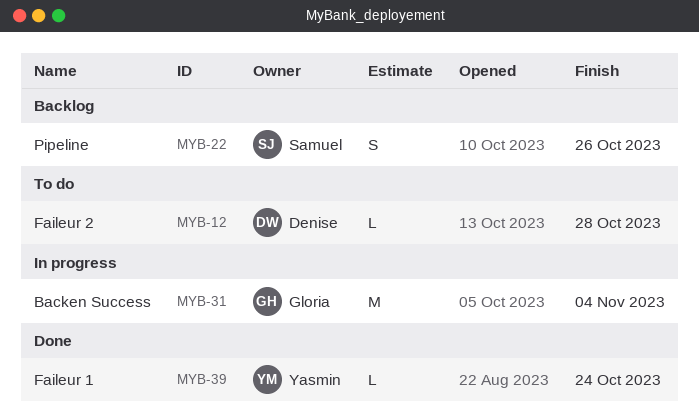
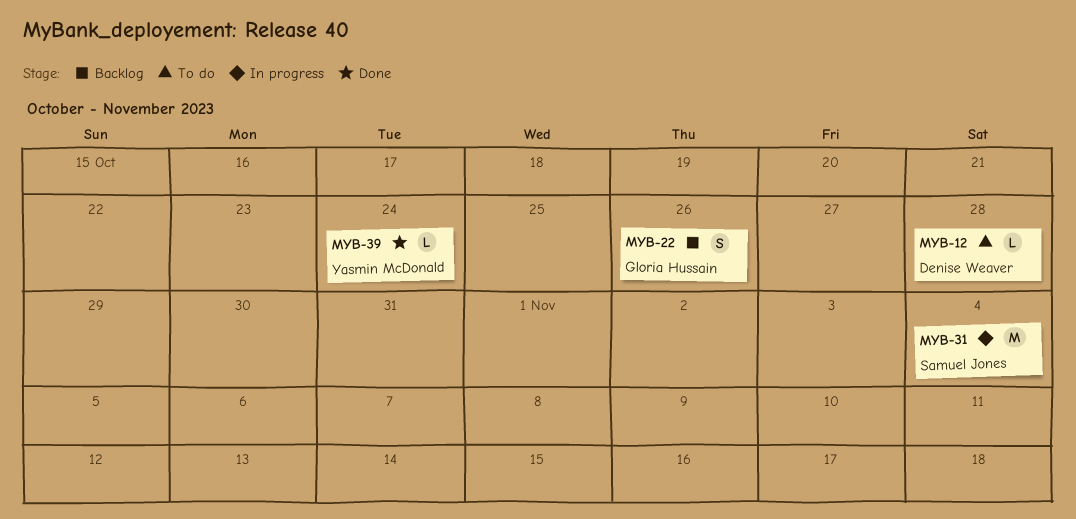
MYB-22, owner: Samuel Jones -> Gloria Hussain
MYB-31, owner: Gloria Hussain -> Samuel Jones

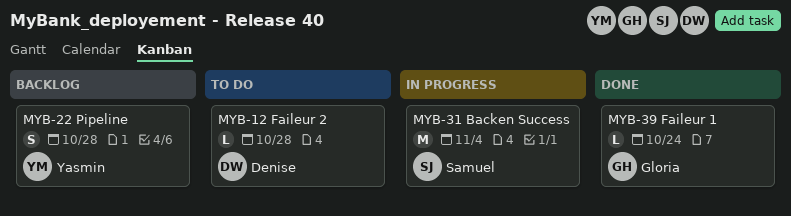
MYB-22, owner: Gloria Hussain -> Yasmin McDonald
MYB-22, due: Oct 26 -> Oct 28
MYB-39, owner: Yasmin McDonald -> Gloria Hussain

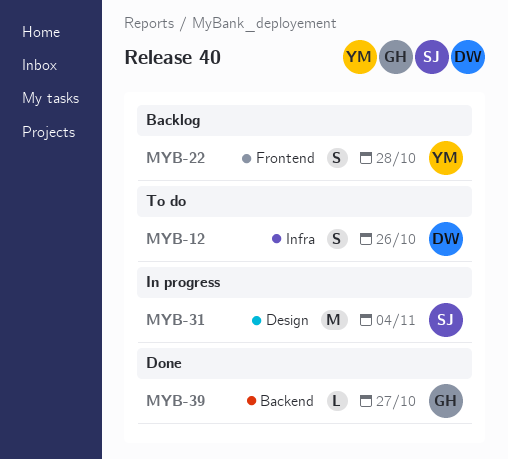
MYB-12, estimate: L -> S
MYB-12, due: Oct 28 -> Oct 26
MYB-39, due: Oct 24 -> Oct 27

